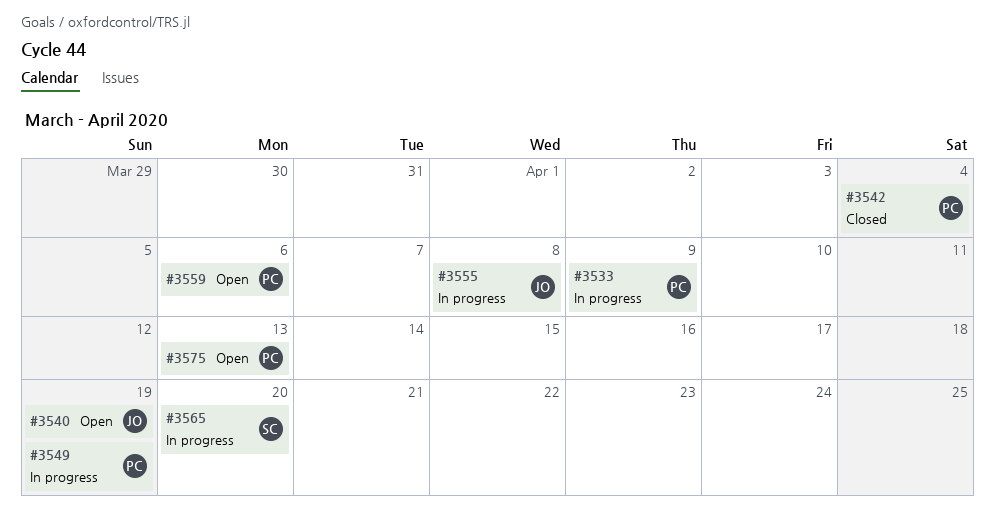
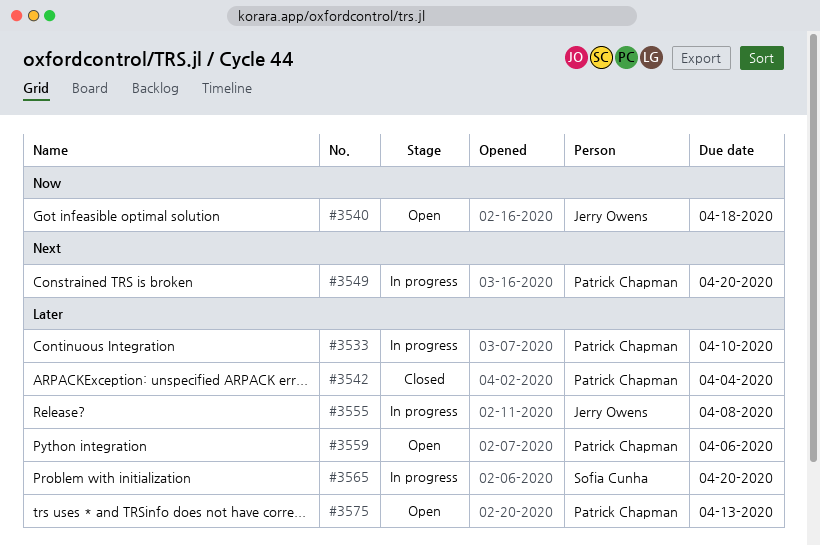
#3533, due: Apr 9 -> Apr 10
#3540, due: Apr 19 -> Apr 18
#3549, due: Apr 19 -> Apr 20

